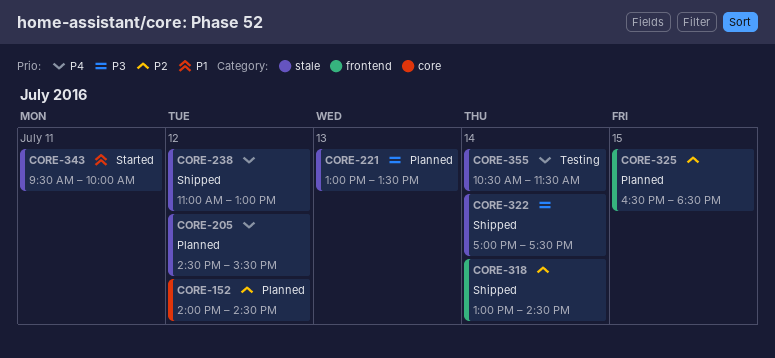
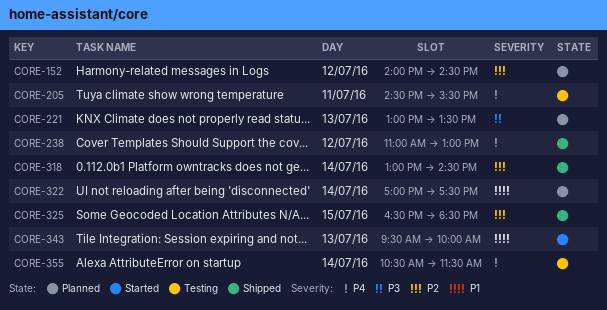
CORE-205, status: Planned -> Testing
CORE-205, day: Jul 12 -> Jul 11
CORE-322, status: Shipped -> Planned
CORE-322, priority: P3 -> P1
CORE-325, status: Planned -> Shipped
CORE-343, day: Jul 11 -> Jul 13

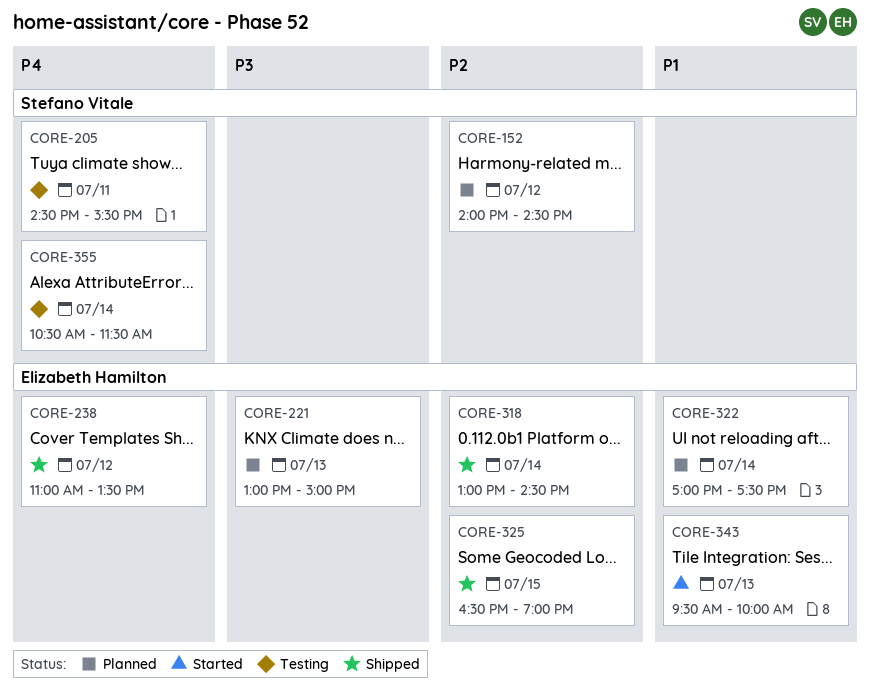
CORE-221, ends: 13:30 -> 15:00
CORE-238, ends: 13:00 -> 13:30
CORE-325, ends: 18:30 -> 19:00

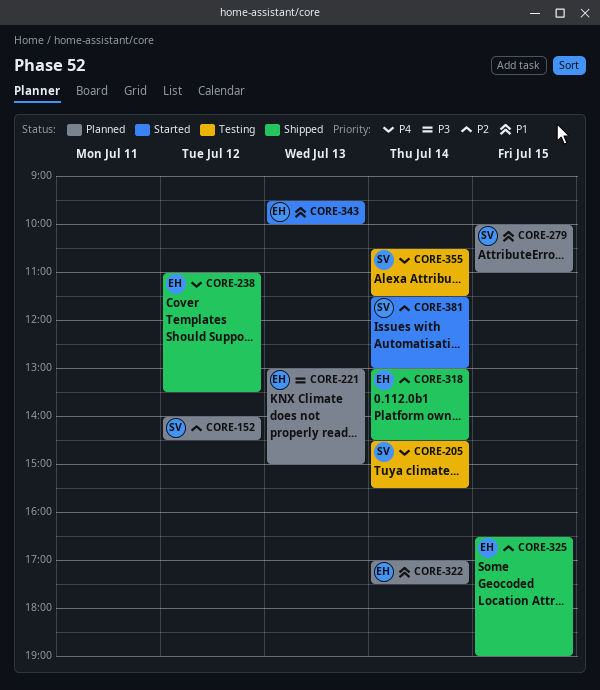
CORE-205, day: Jul 11 -> Jul 14
CORE-279: none -> present
CORE-381: none -> present

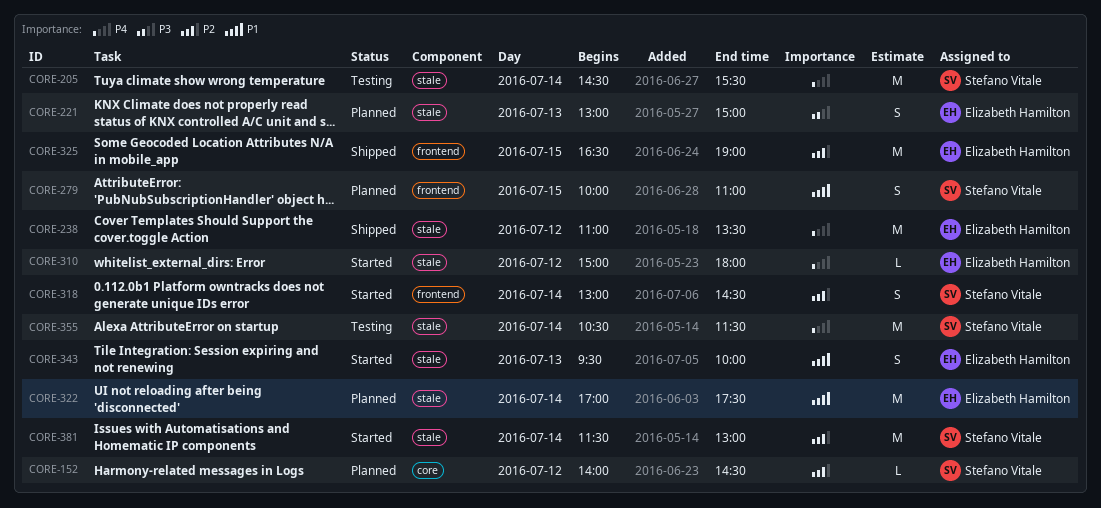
CORE-310: none -> present
CORE-318, status: Shipped -> Started
CORE-318, owner: Elizabeth Hamilton -> Stefano Vitale

